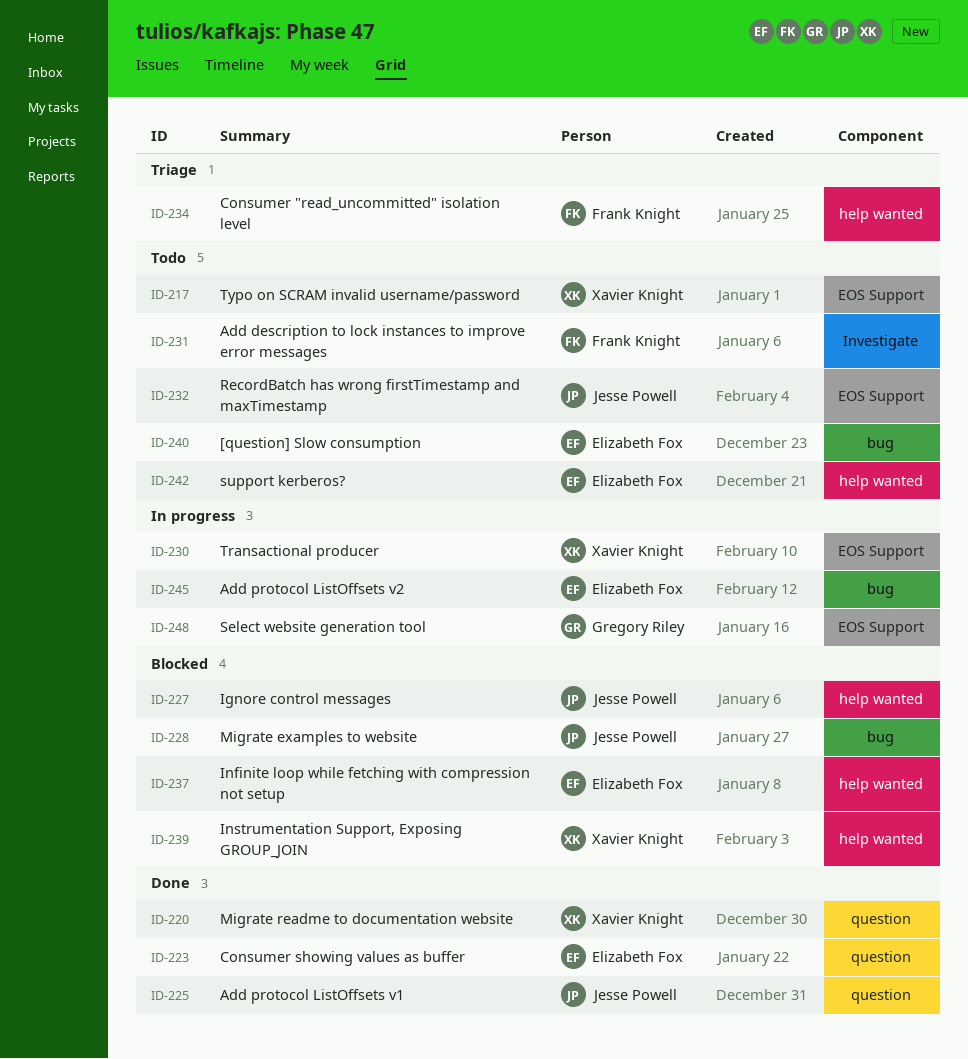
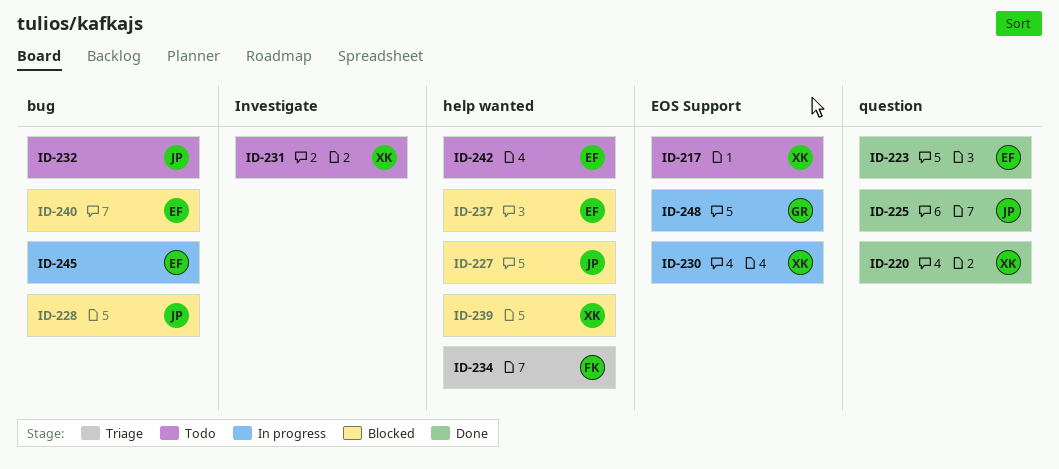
ID-231, owner: Frank Knight -> Xavier Knight
ID-232, label: EOS Support -> bug
ID-240, status: Todo -> Blocked

